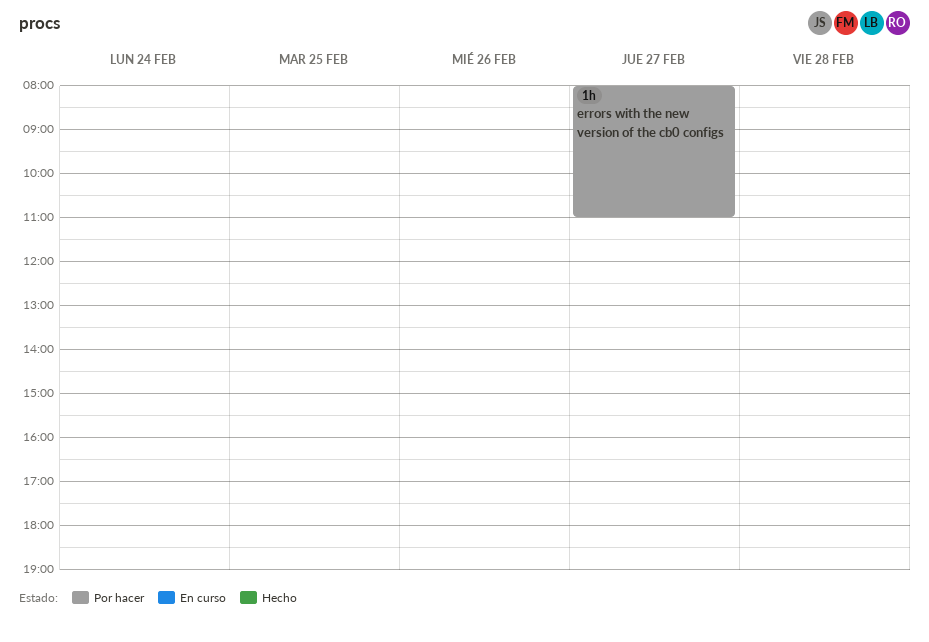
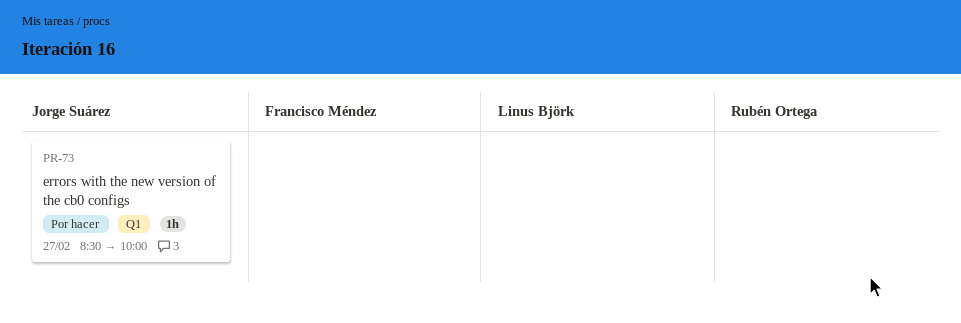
errors with the new version of the cb0 configs, begins: 08:00 -> 08:30
errors with the new version of the cb0 configs, ends: 11:00 -> 10:00

